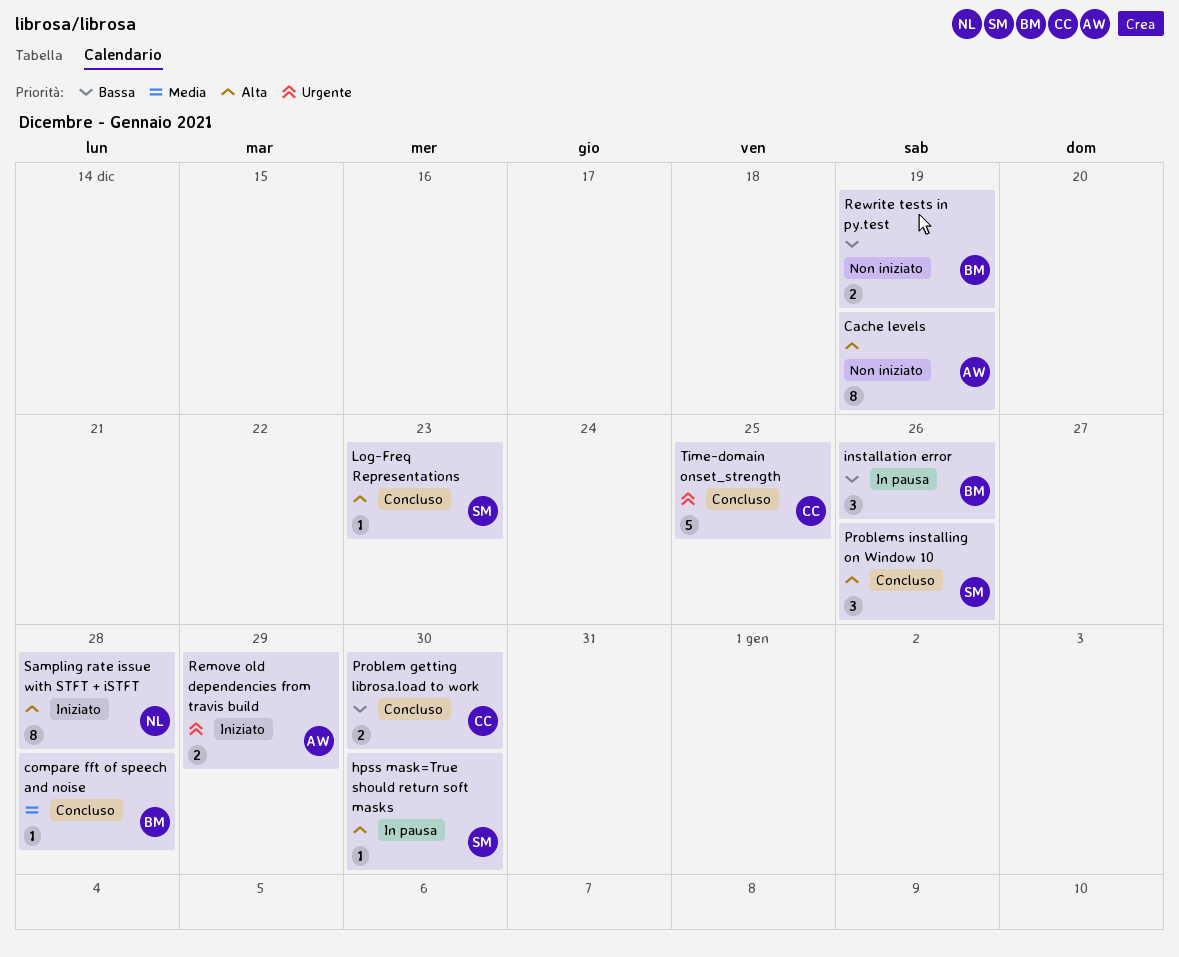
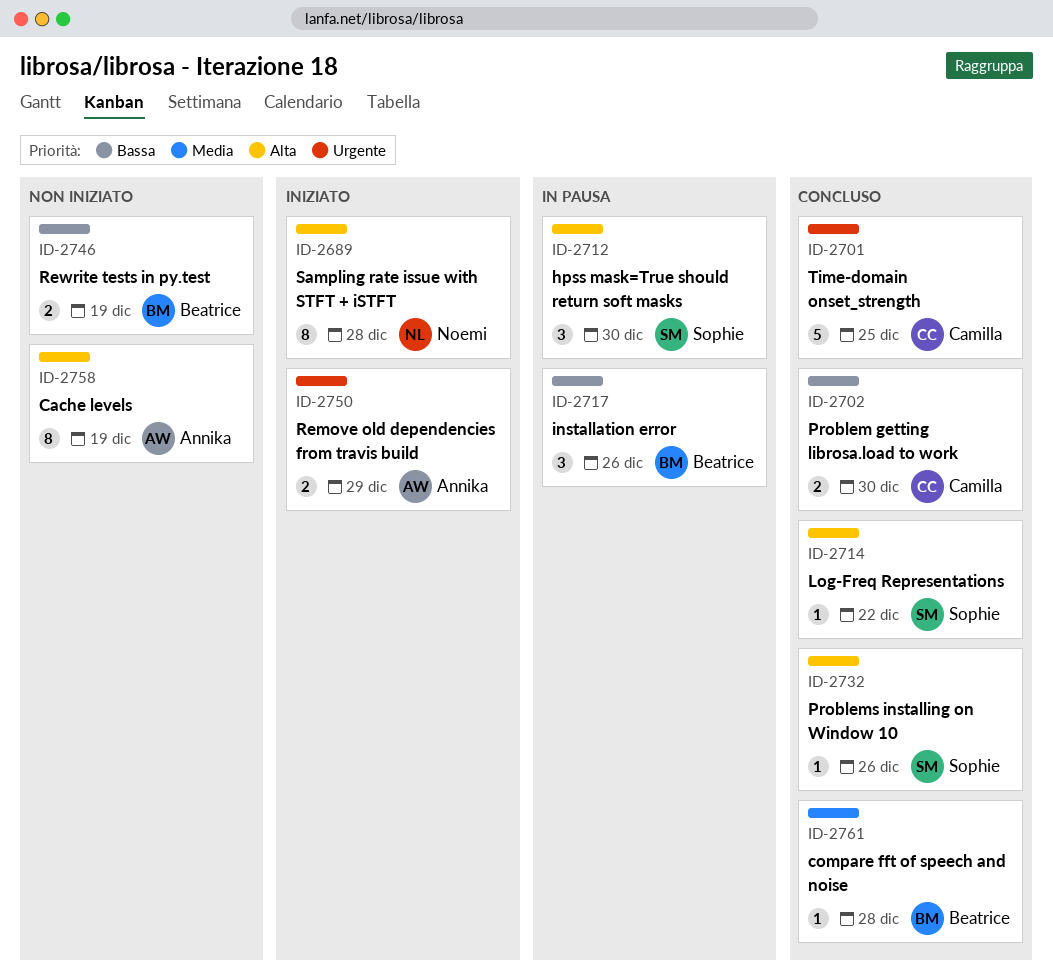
hpss mask=True should return soft masks, estimate: 1 -> 3
Log-Freq Representations, due: Dec 23 -> Dec 22
Problems installing on Window 10, estimate: 3 -> 1

